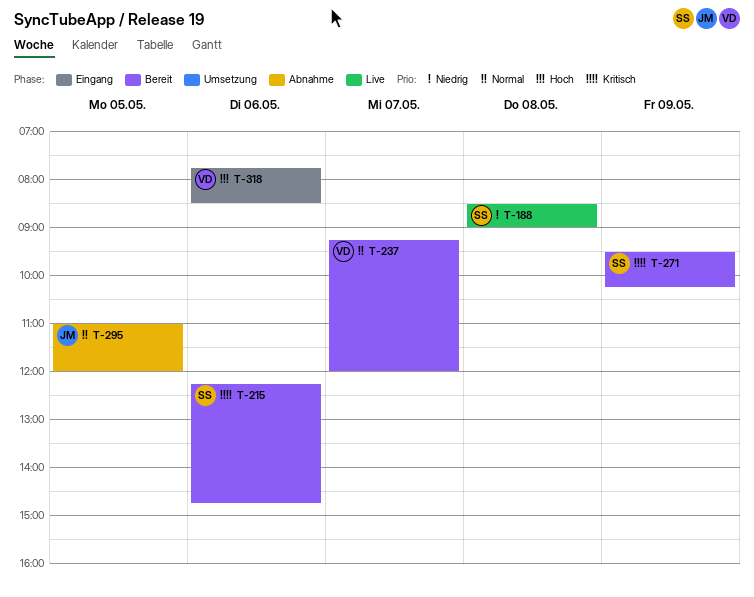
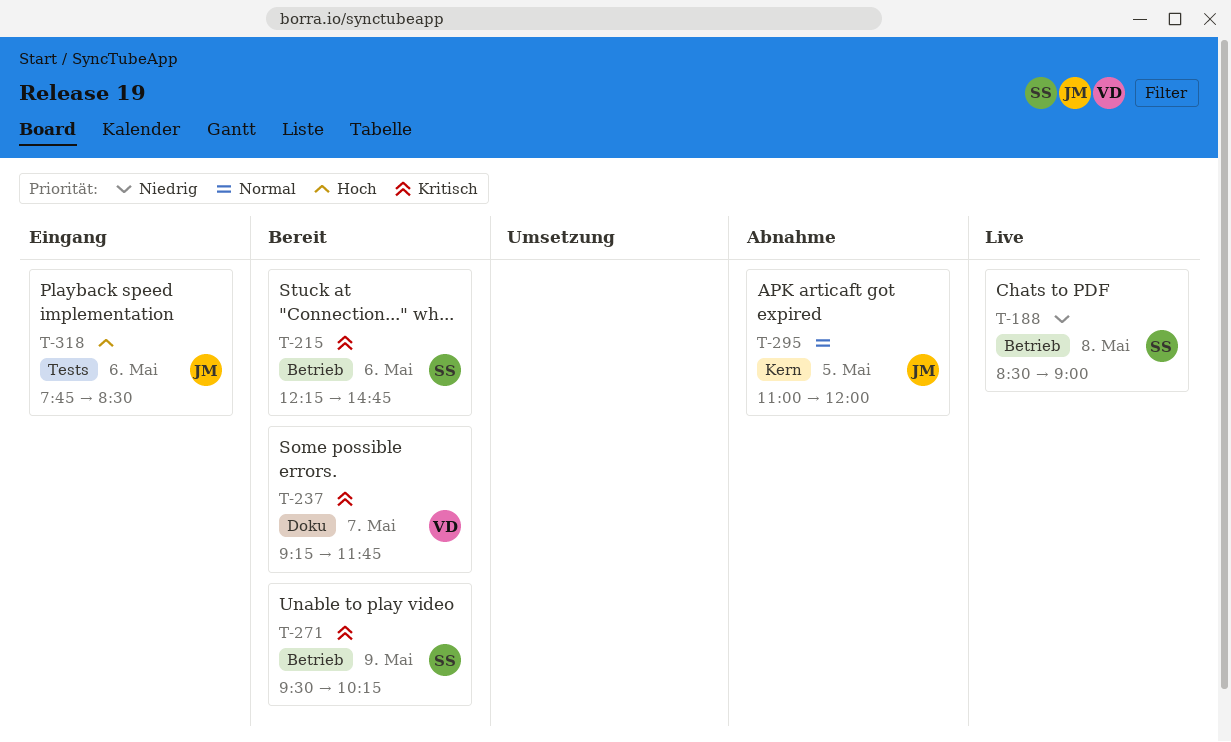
T-237, priority: Normal -> Kritisch
T-237, ends: 12:00 -> 11:45
T-318, owner: VD -> JM

